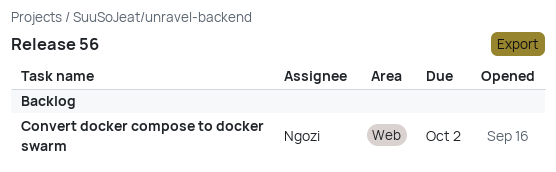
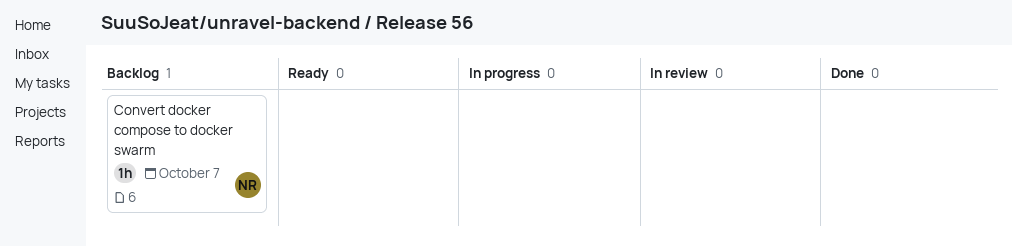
Convert docker compose to docker swarm, due: Oct 2 -> Oct 7

